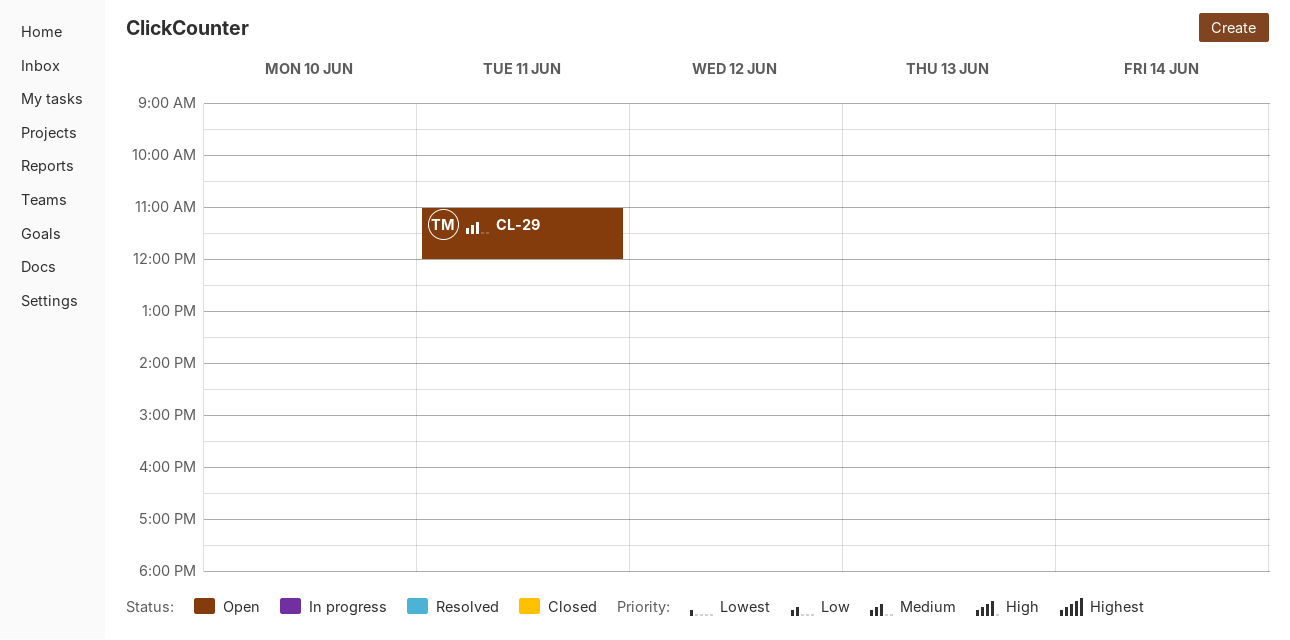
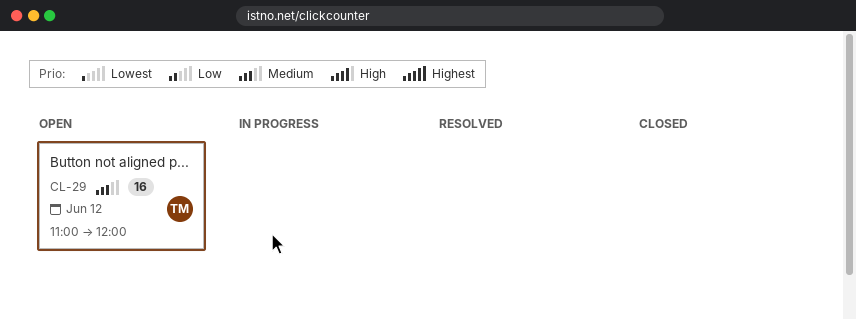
CL-29, day: Jun 11 -> Jun 12

